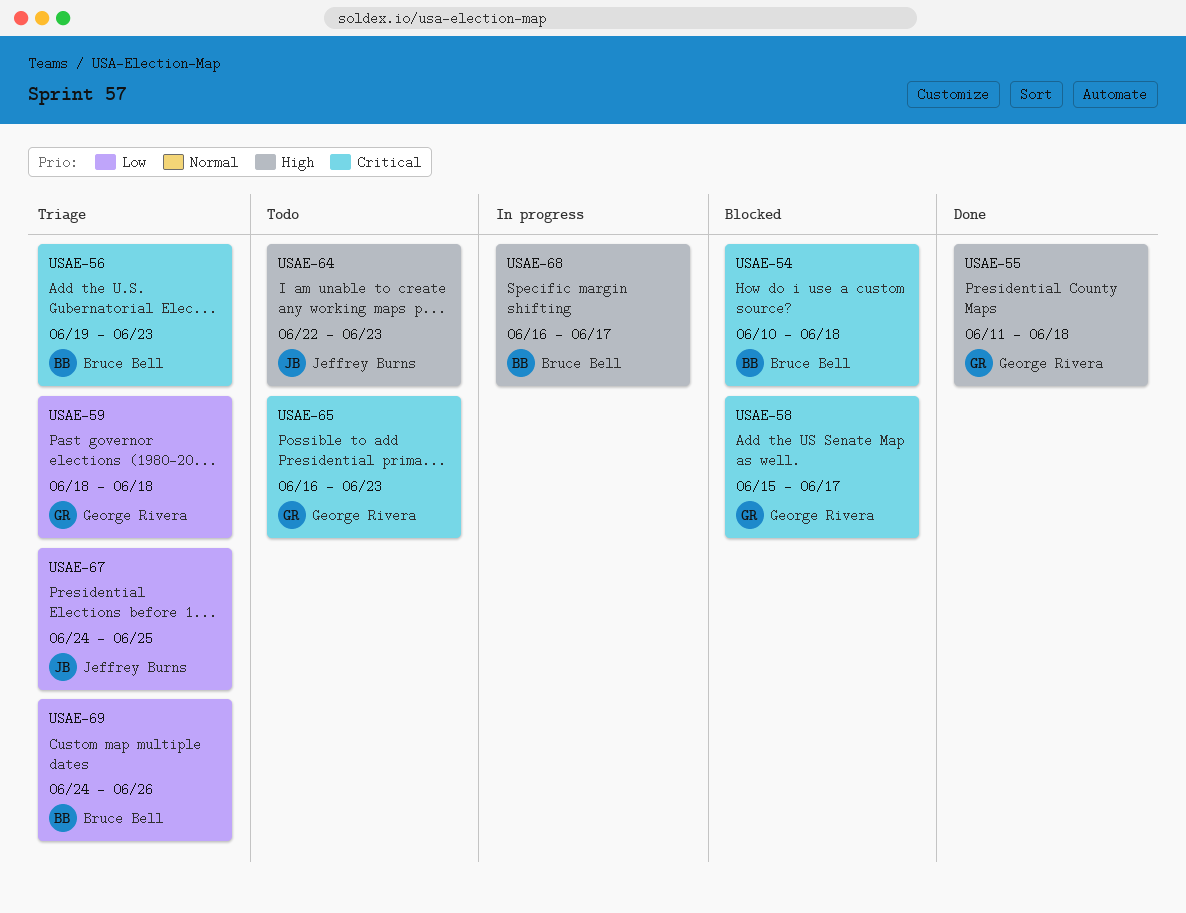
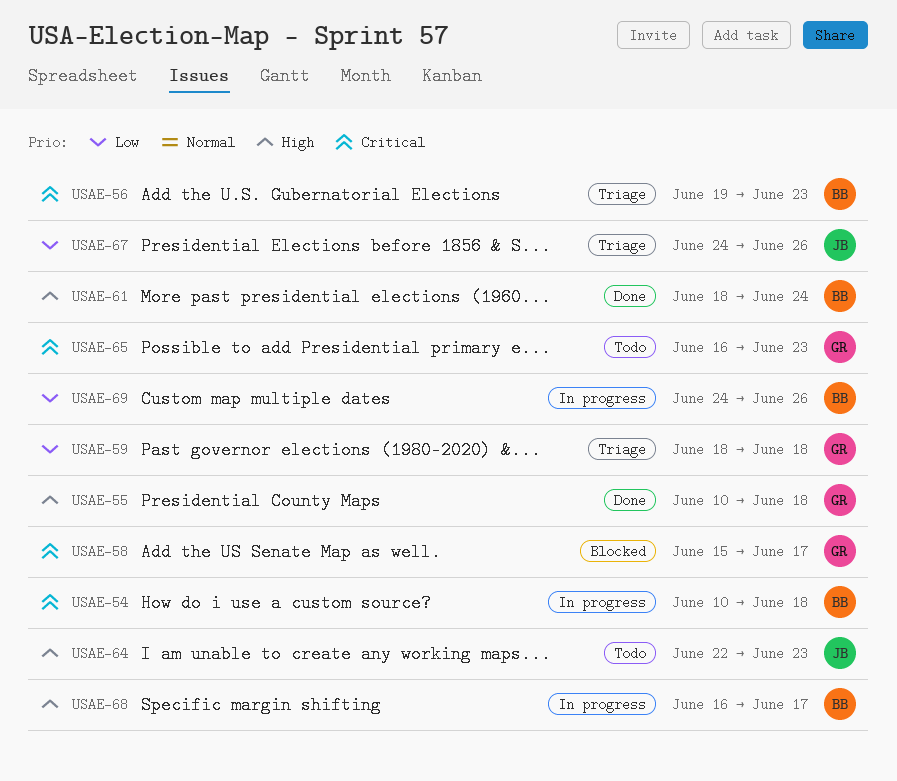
USAE-54, status: Blocked -> In progress
USAE-55, start: Jun 11 -> Jun 10
USAE-61: none -> present
USAE-67, due: Jun 25 -> Jun 26
USAE-69, status: Triage -> In progress

